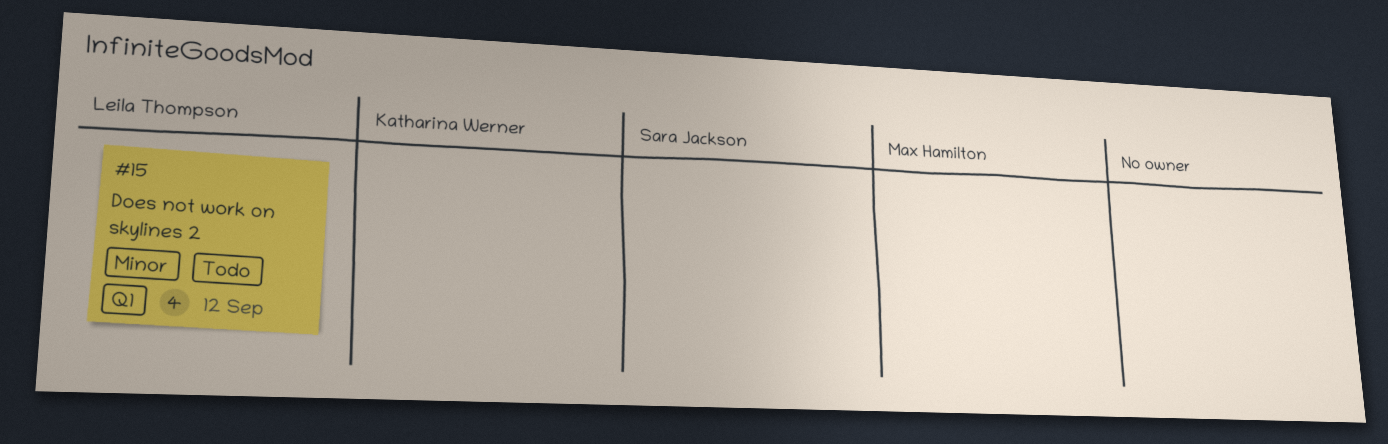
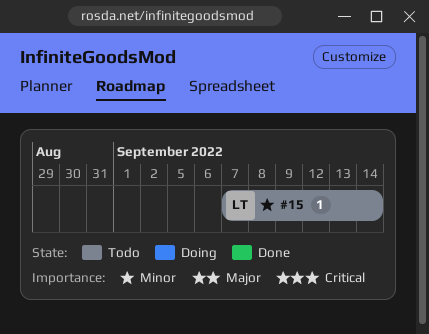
#15, estimate: 4 -> 1
#15, due: Sep 12 -> Sep 14

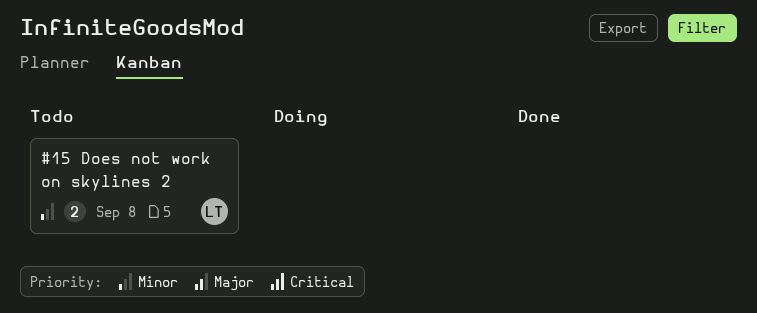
#15, estimate: 1 -> 2
#15, due: Sep 14 -> Sep 8

